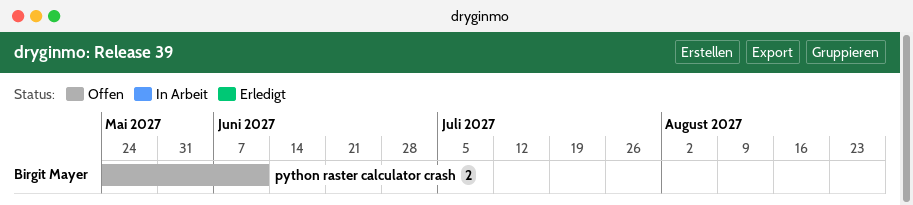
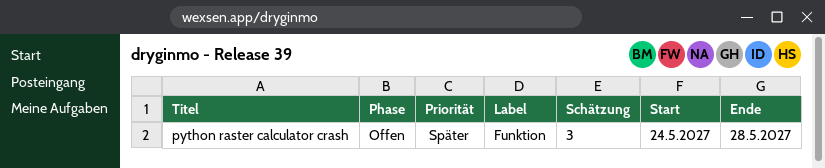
python raster calculator crash, estimate: 2 -> 3
python raster calculator crash, due: Jun 11 -> May 28

